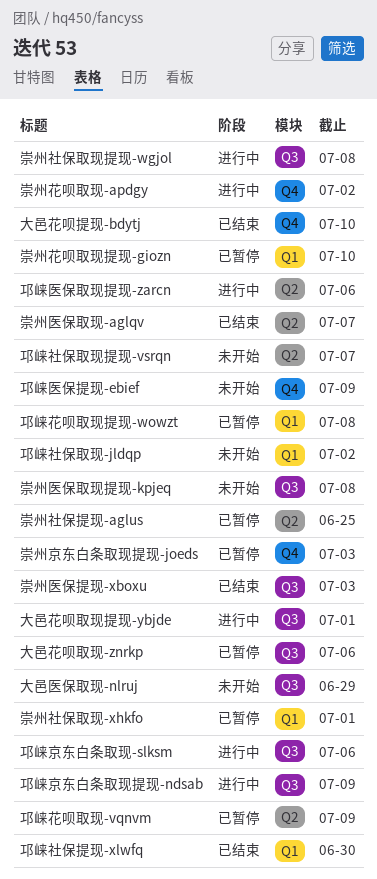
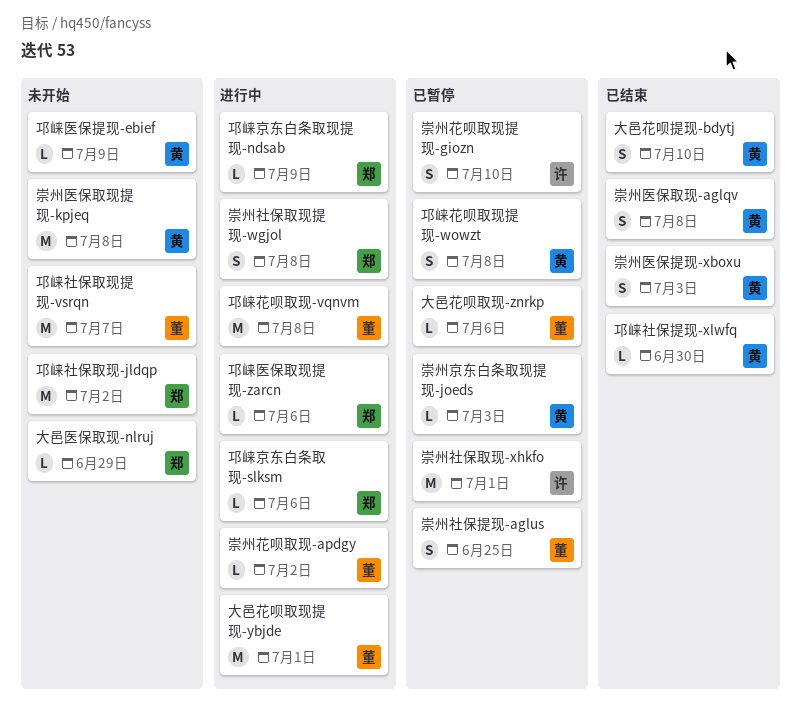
崇州医保取现-aglqv, due: Jul 7 -> Jul 8
邛崃花呗取现-vqnvm, status: 已暂停 -> 进行中
邛崃花呗取现-vqnvm, due: Jul 9 -> Jul 8

